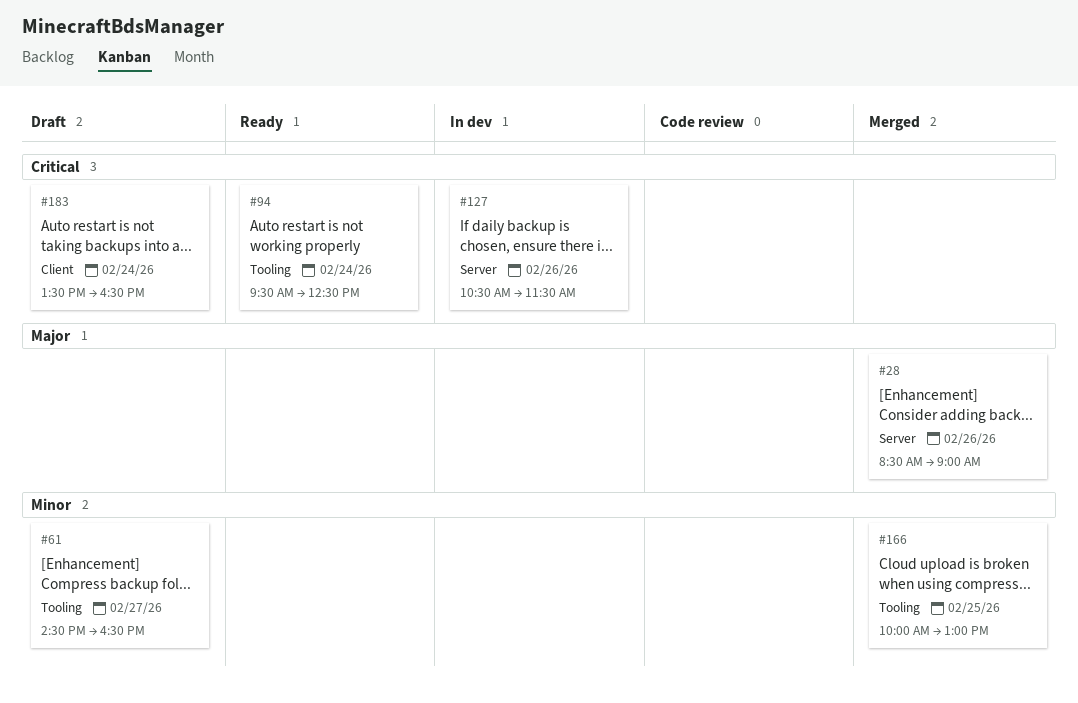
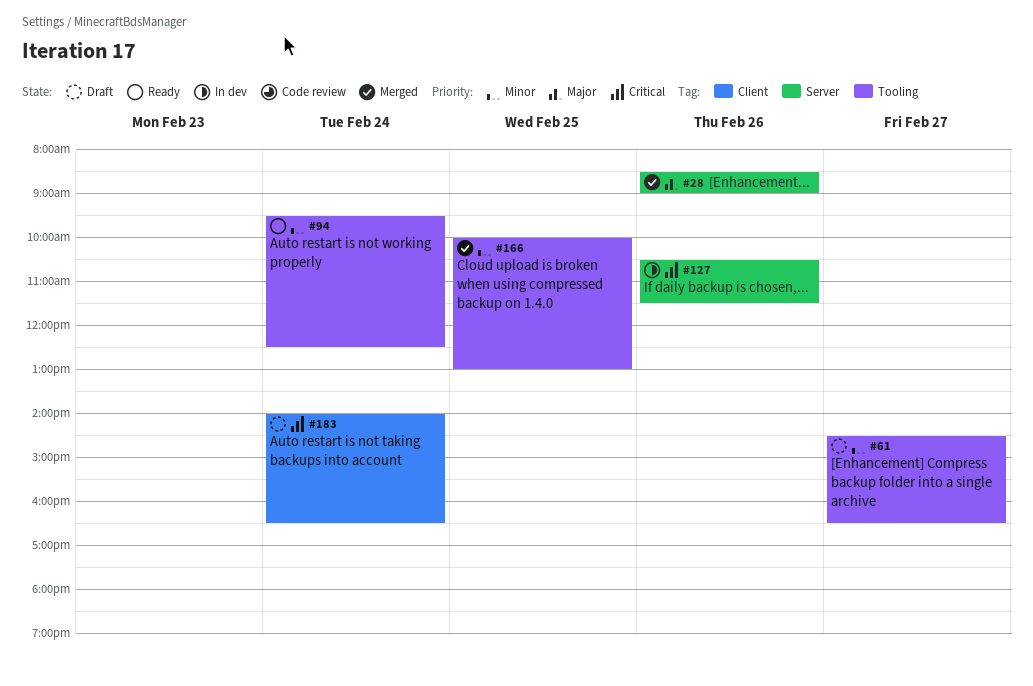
#94, priority: Critical -> Minor
#183, begins: 13:30 -> 14:00

